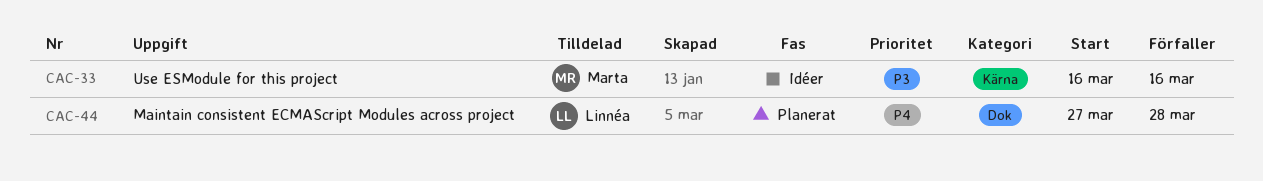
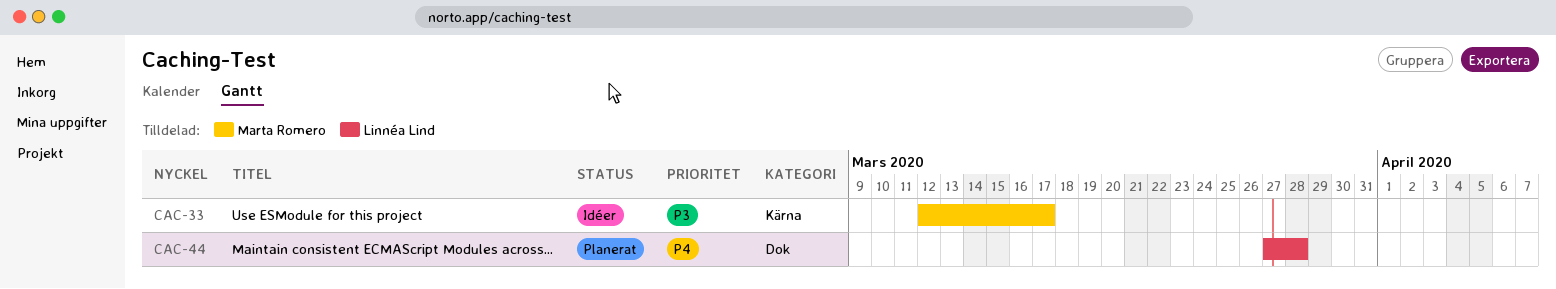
CAC-33, start: Mar 16 -> Mar 12
CAC-33, due: Mar 16 -> Mar 17

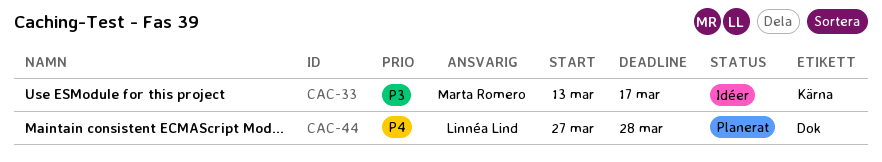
CAC-33, start: Mar 12 -> Mar 13

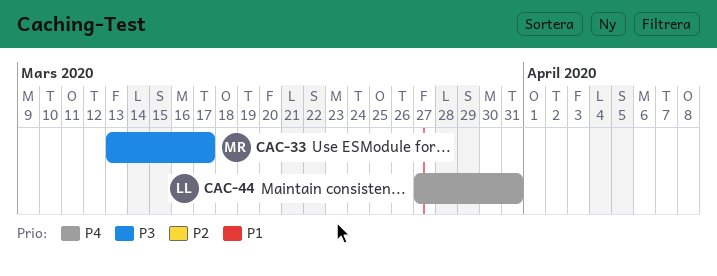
CAC-44, due: Mar 28 -> Mar 31

